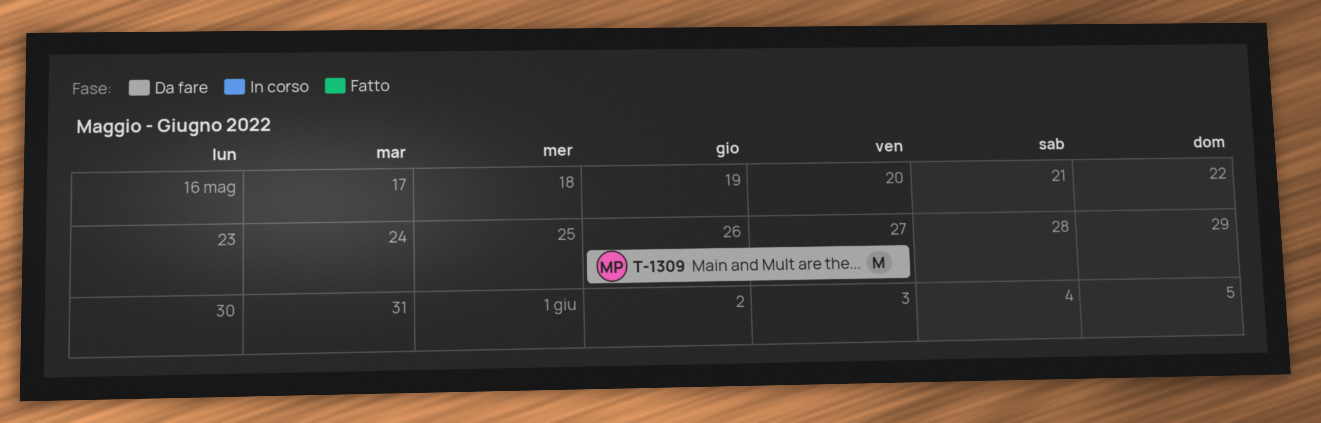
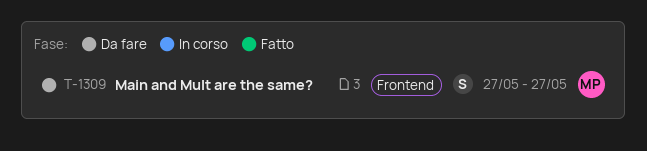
T-1309, estimate: M -> S
T-1309, start: May 26 -> May 27

